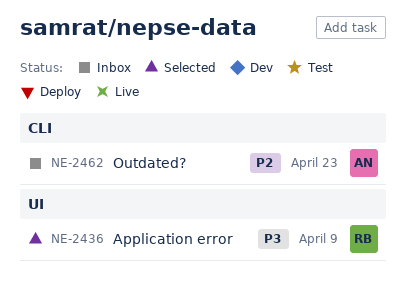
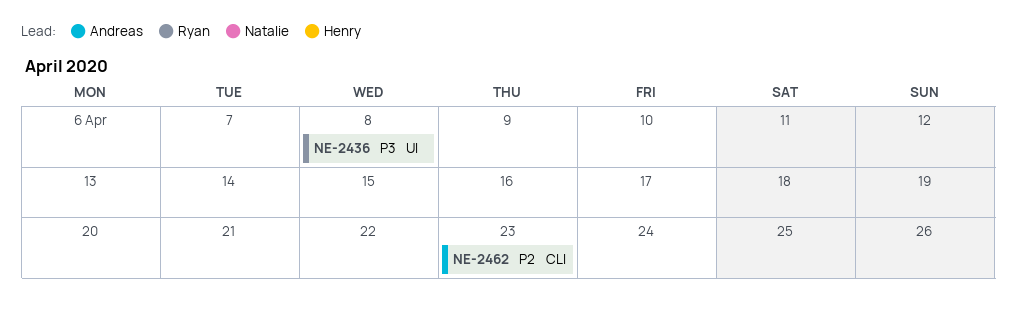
NE-2436, due: Apr 9 -> Apr 8

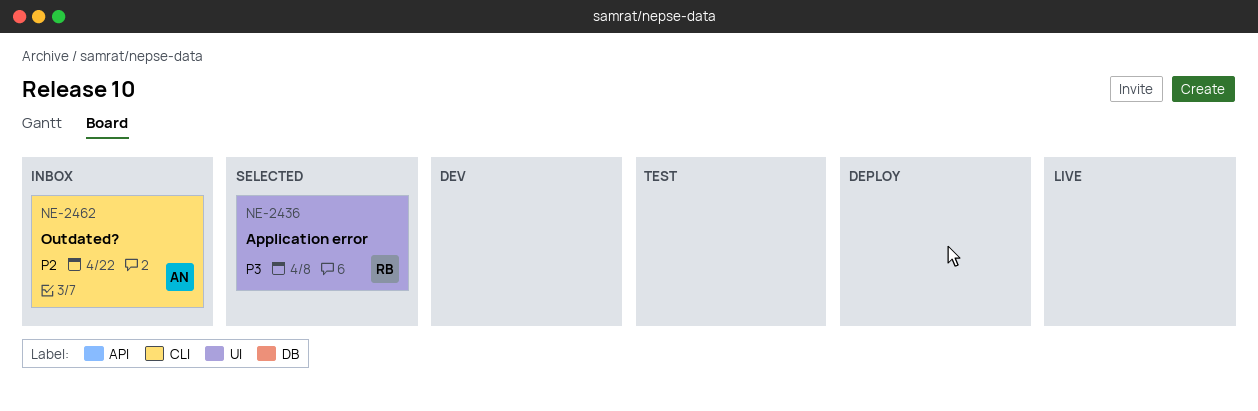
NE-2462, due: Apr 23 -> Apr 22

